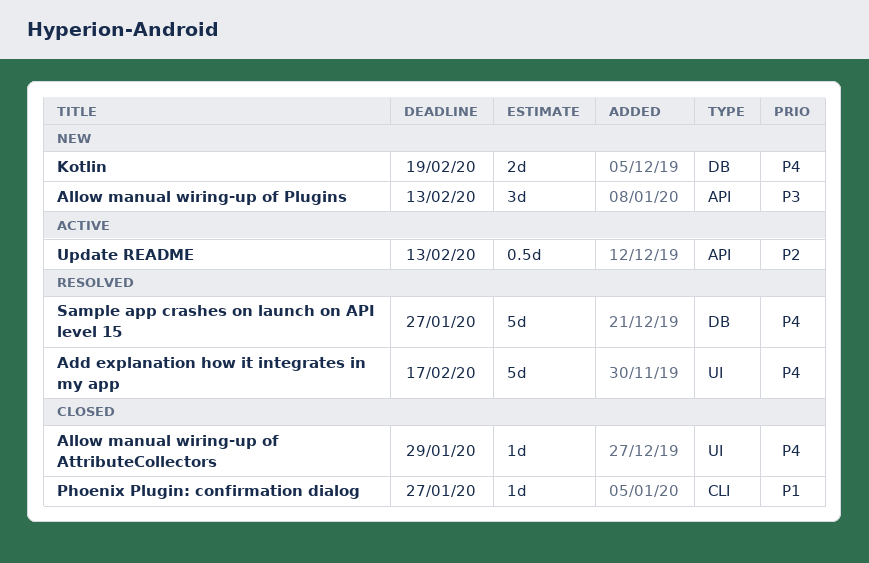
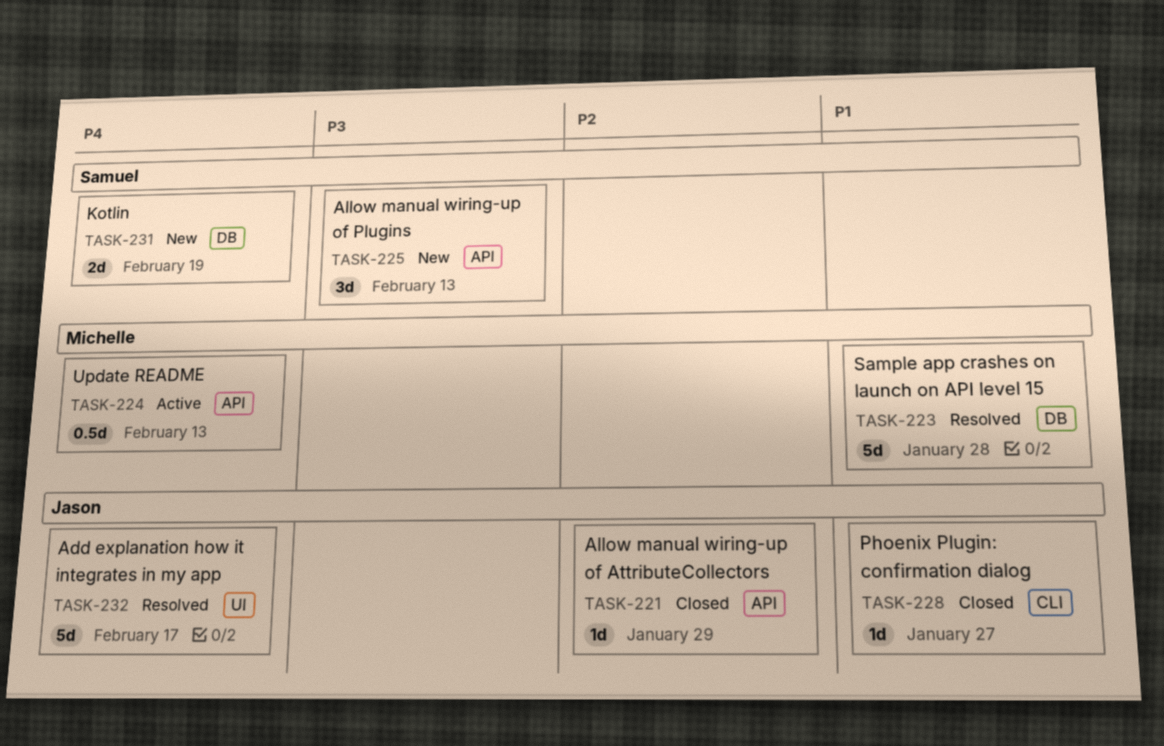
Allow manual wiring-up of AttributeCollectors, priority: P4 -> P2
Allow manual wiring-up of AttributeCollectors, label: UI -> API
Sample app crashes on launch on API level 15, priority: P4 -> P1
Sample app crashes on launch on API level 15, due: Jan 27 -> Jan 28
Update README, priority: P2 -> P4

